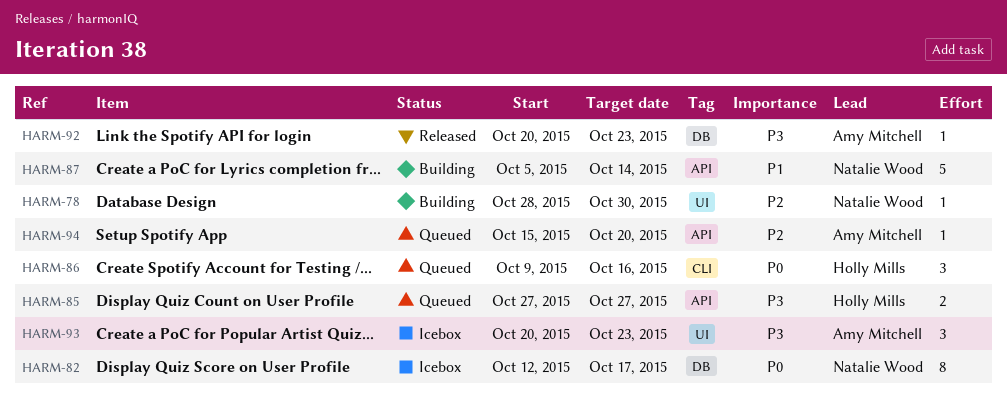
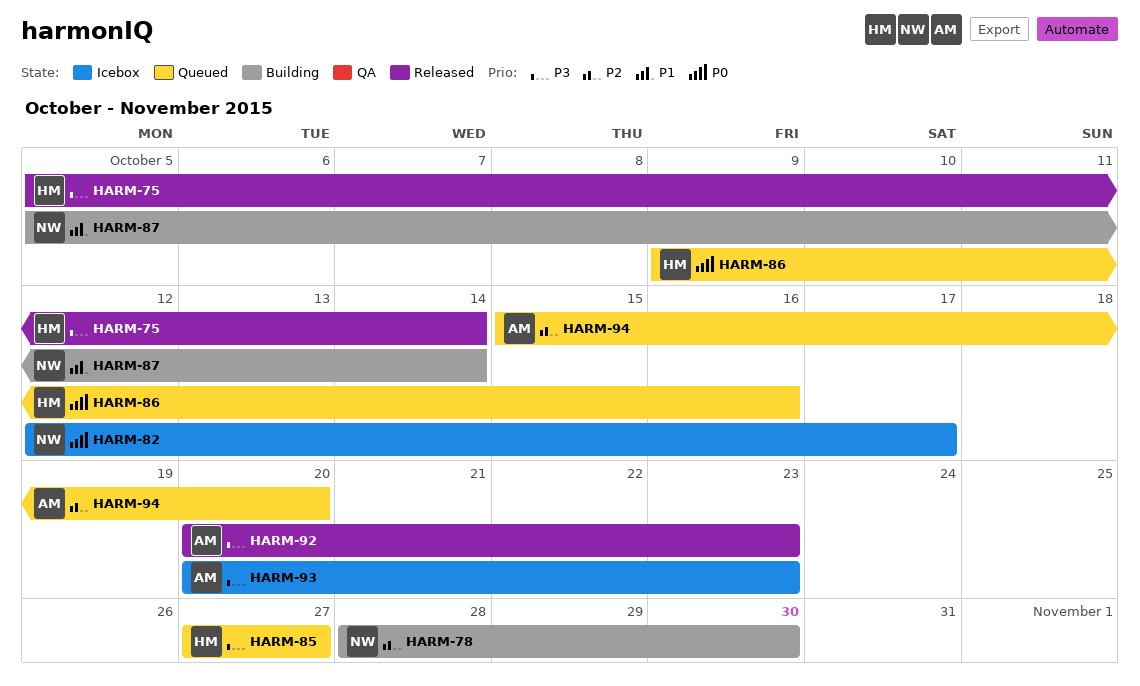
HARM-75: none -> present

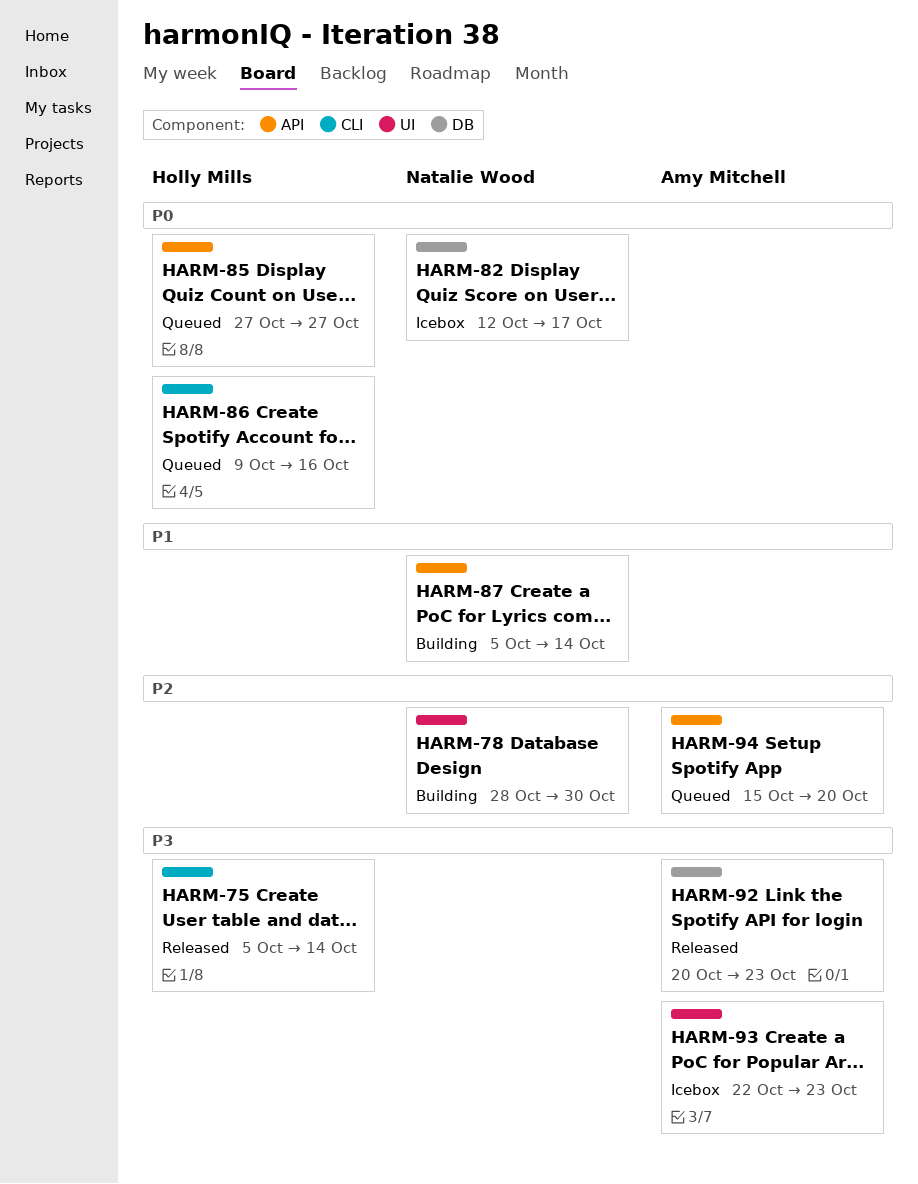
HARM-85, priority: P3 -> P0
HARM-93, start: Oct 20 -> Oct 22

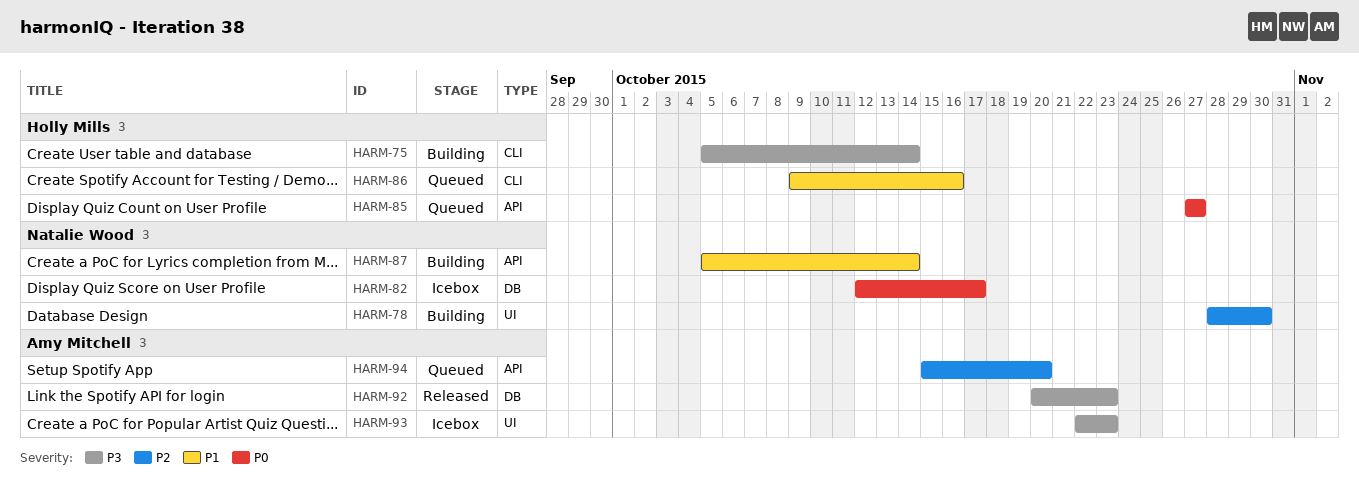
HARM-75, status: Released -> Building
HARM-86, priority: P0 -> P1

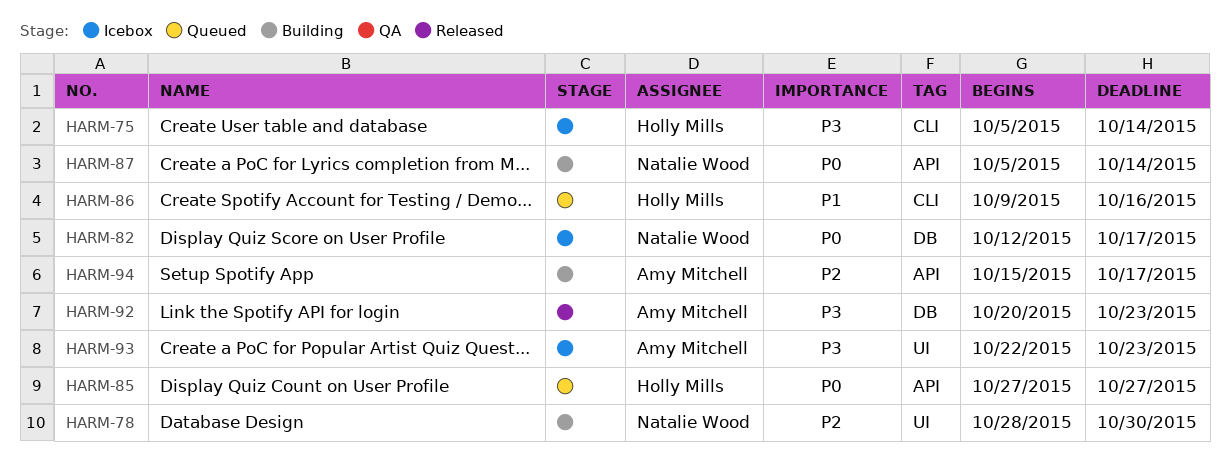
HARM-75, status: Building -> Icebox
HARM-87, priority: P1 -> P0
HARM-94, status: Queued -> Building
HARM-94, due: Oct 20 -> Oct 17

